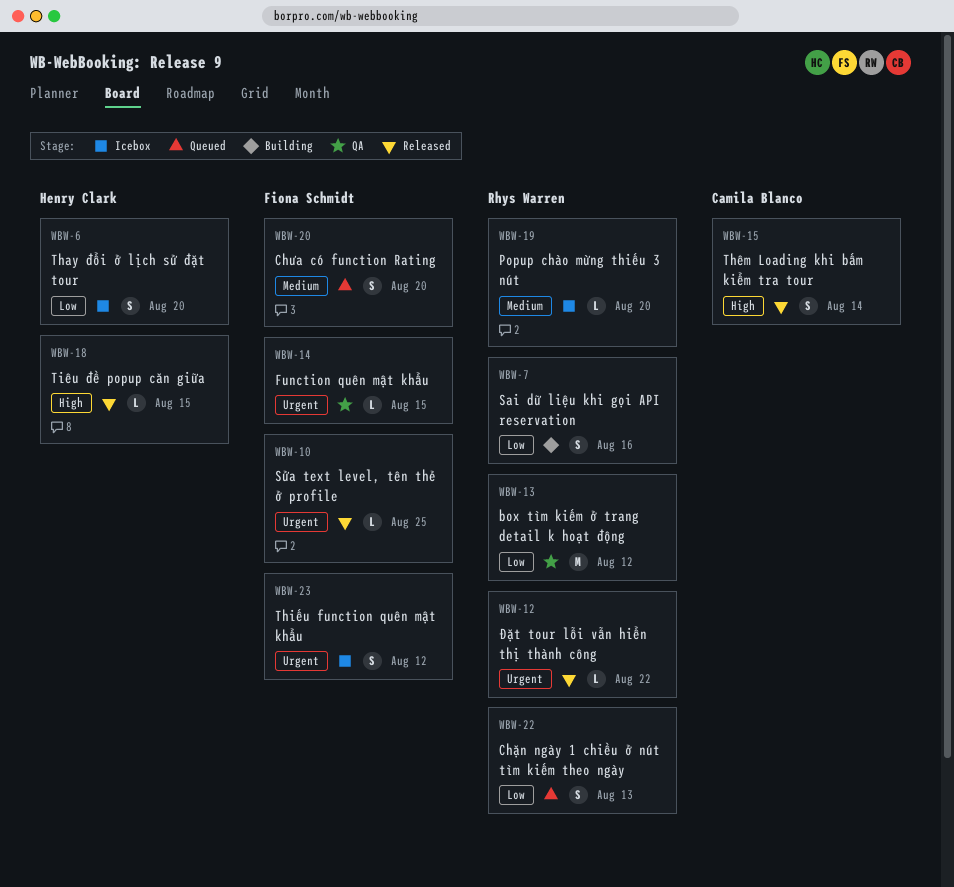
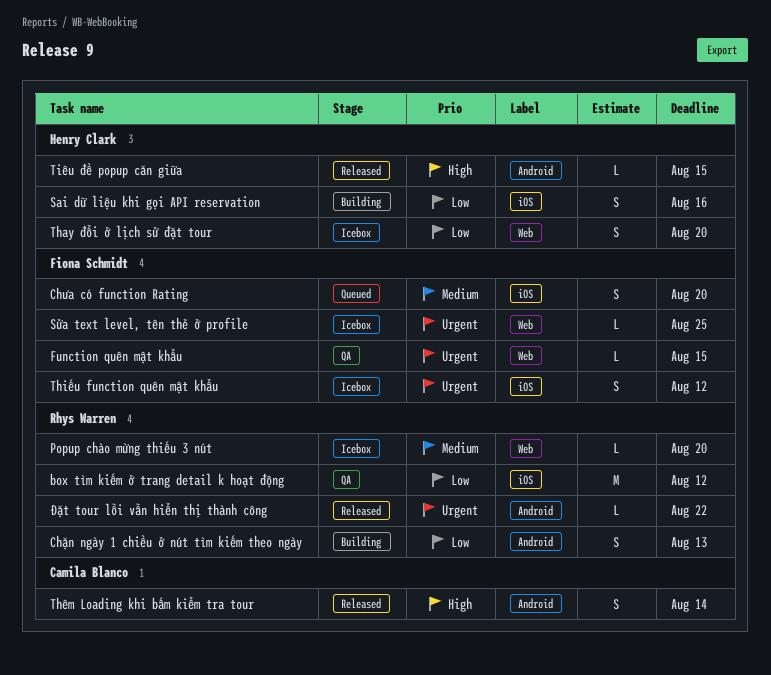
Chặn ngày 1 chiều ở nút tìm kiếm theo ngày, status: Queued -> Building
Sai dữ liệu khi gọi API reservation, owner: Rhys Warren -> Henry Clark
Sửa text level, tên thẻ ở profile, status: Released -> Icebox

